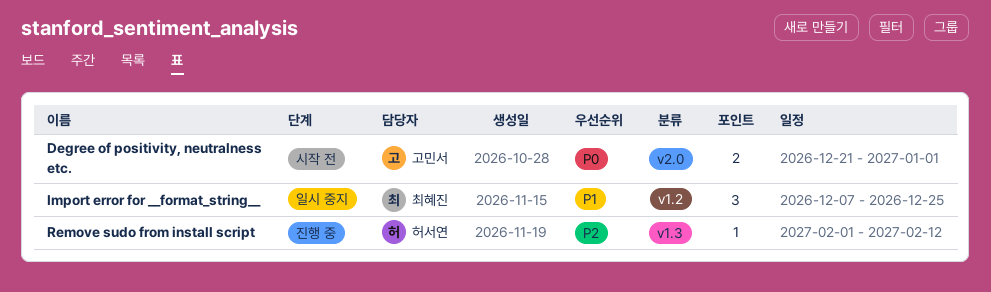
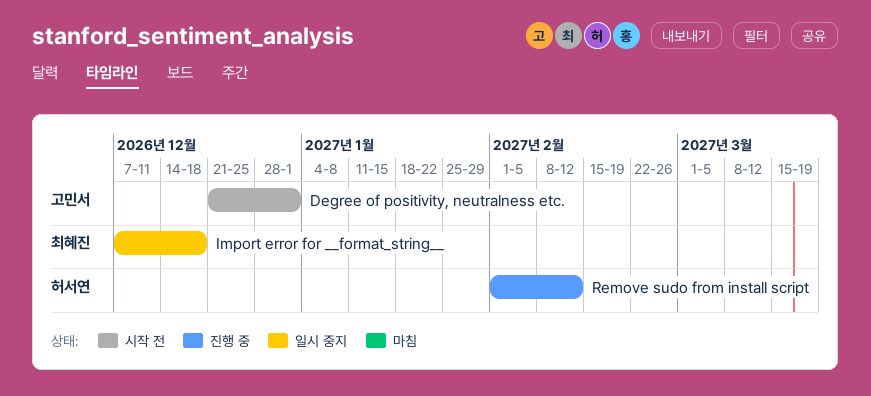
Import error for __format_string__, due: Dec 25 -> Dec 18

